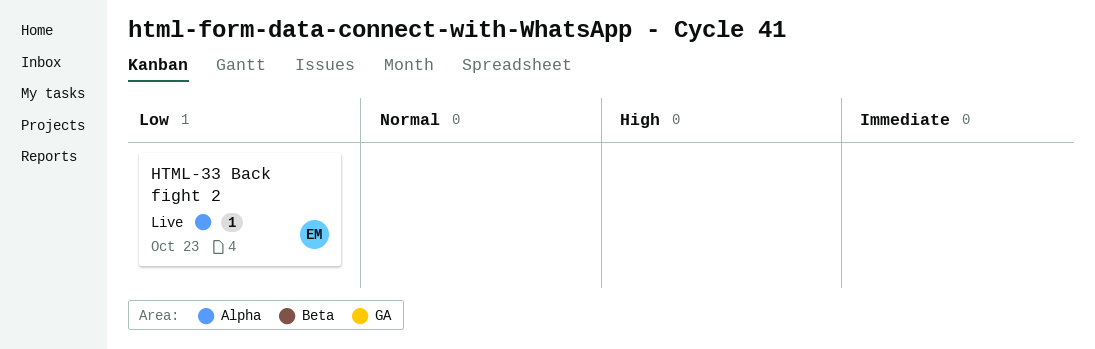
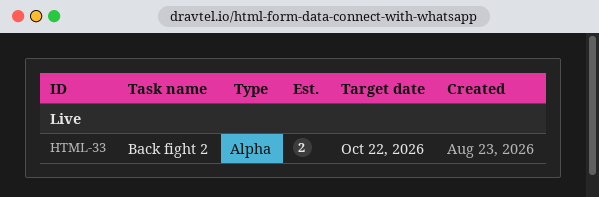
HTML-33, estimate: 1 -> 2
HTML-33, due: Oct 23 -> Oct 22

